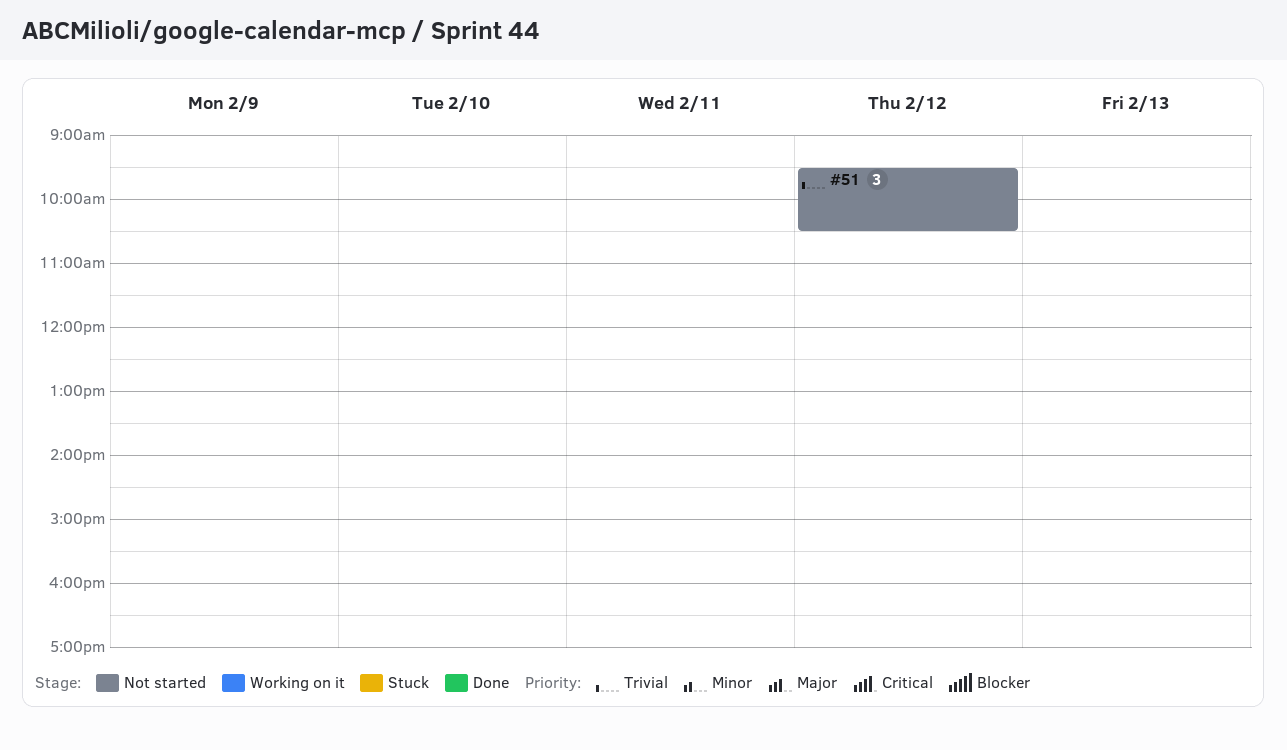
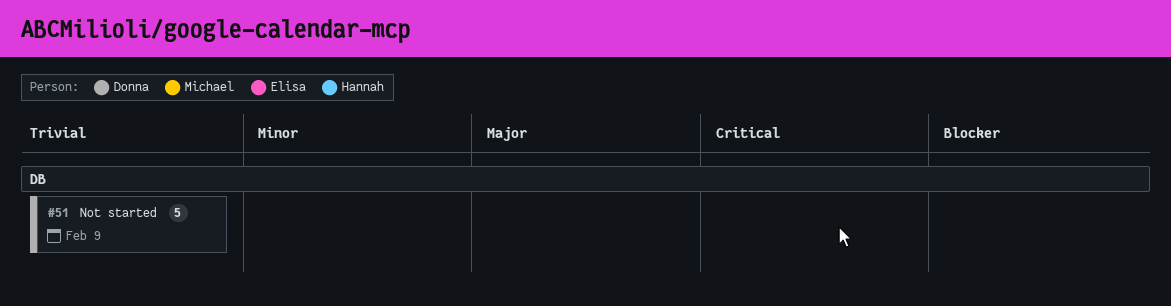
#51, estimate: 3 -> 5
#51, day: Feb 12 -> Feb 9

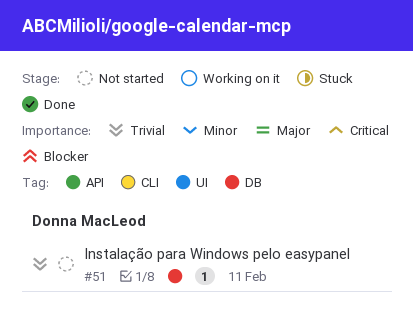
#51, estimate: 5 -> 1
#51, day: Feb 9 -> Feb 11

